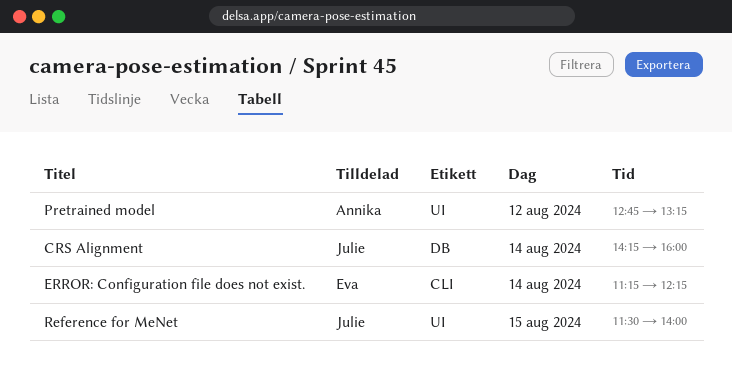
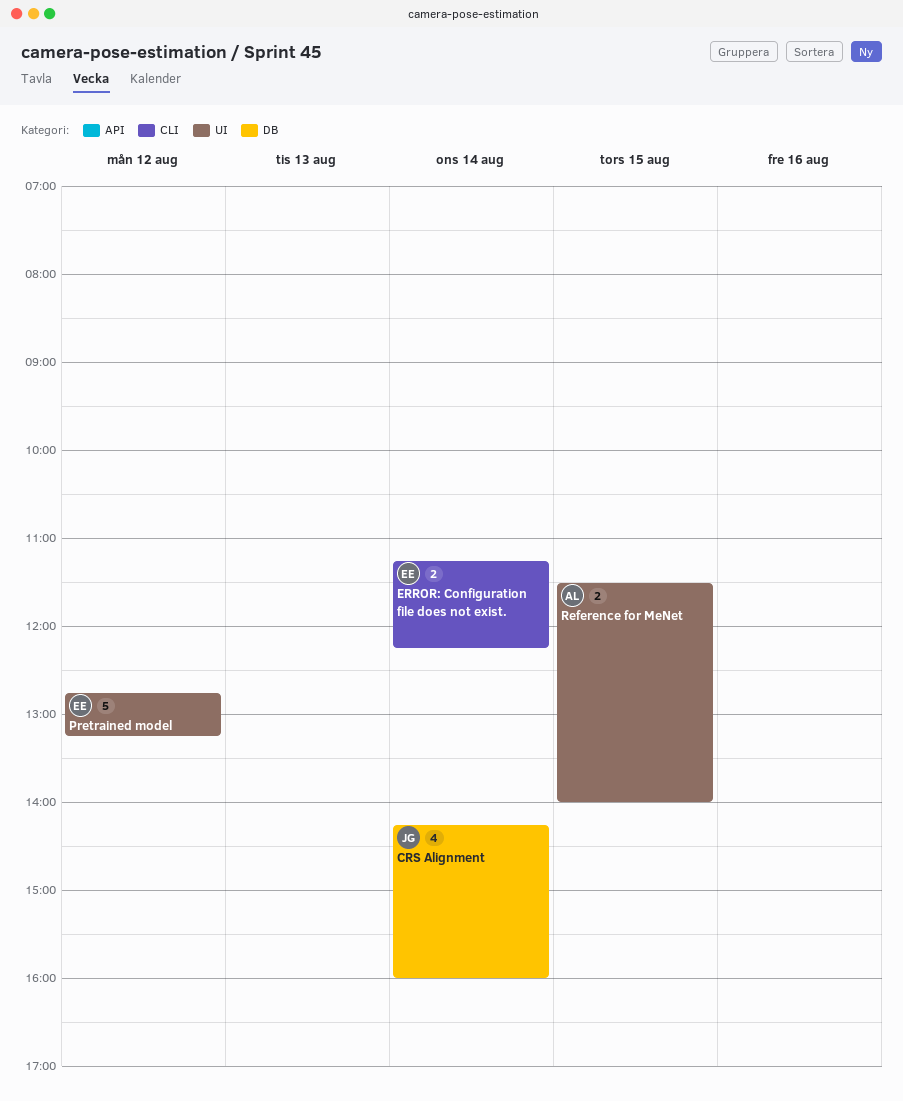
Pretrained model, owner: Annika -> Eva
Reference for MeNet, owner: Julie -> Annika

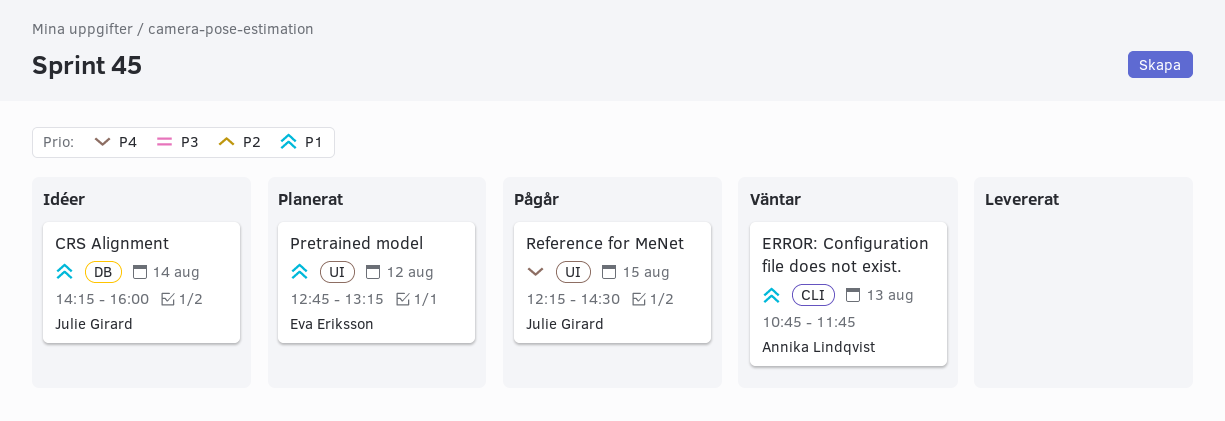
ERROR: Configuration file does not exist., owner: Eva Eriksson -> Annika Lindqvist
ERROR: Configuration file does not exist., day: Aug 14 -> Aug 13
ERROR: Configuration file does not exist., begins: 11:15 -> 10:45
ERROR: Configuration file does not exist., ends: 12:15 -> 11:45
Reference for MeNet, owner: Annika Lindqvist -> Julie Girard
Reference for MeNet, begins: 11:30 -> 12:15
Reference for MeNet, ends: 14:00 -> 14:30

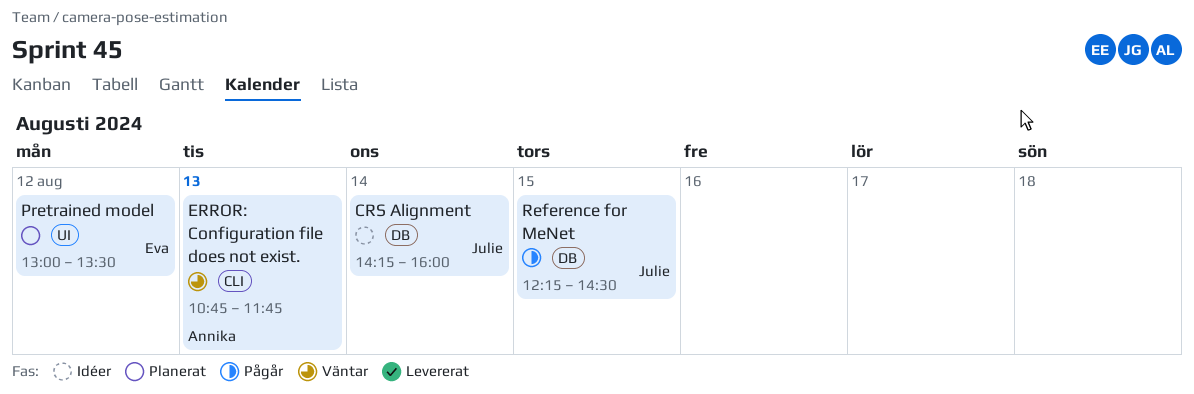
Pretrained model, begins: 12:45 -> 13:00
Pretrained model, ends: 13:15 -> 13:30
Reference for MeNet, label: UI -> DB

